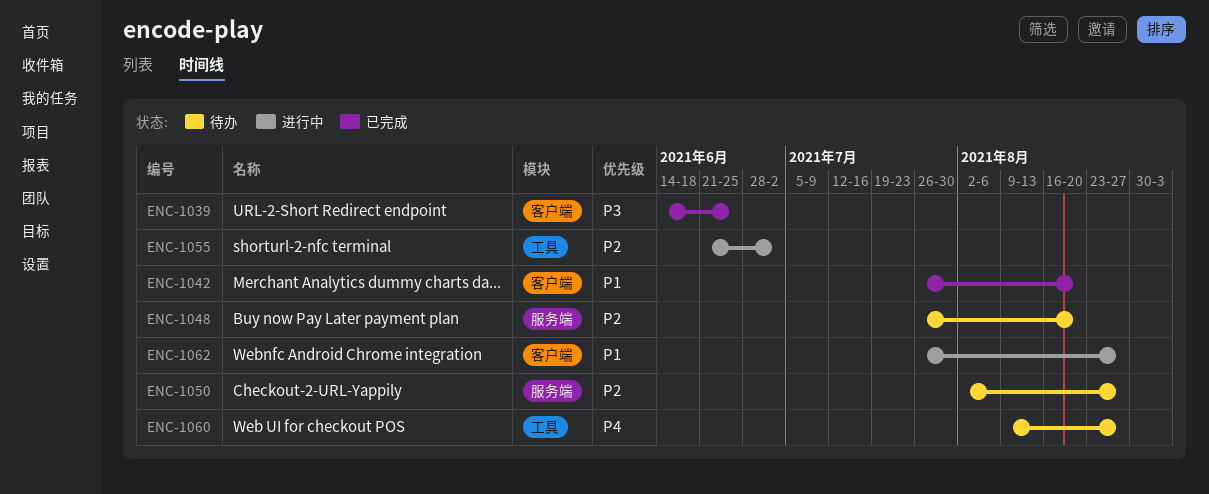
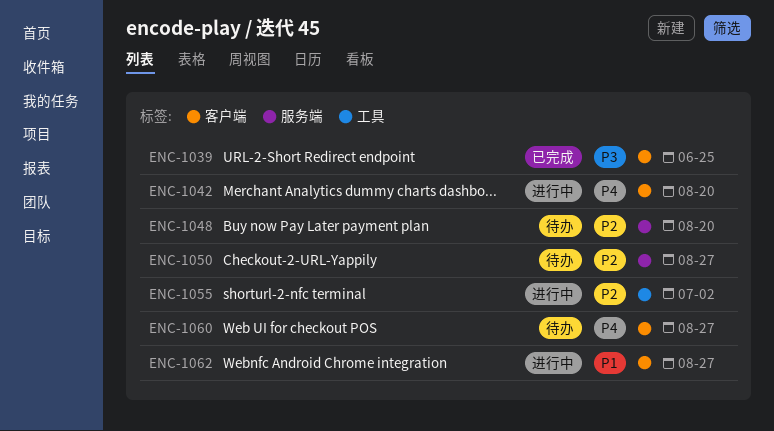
ENC-1042, status: 已完成 -> 进行中
ENC-1042, priority: P1 -> P4
ENC-1060, label: 工具 -> 客户端

